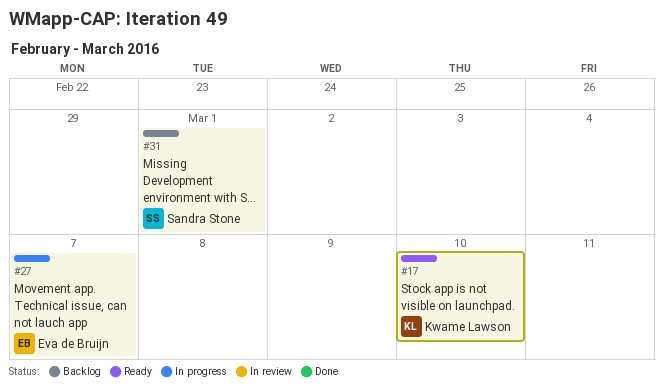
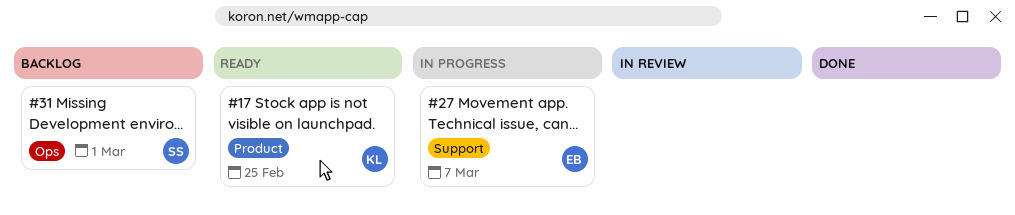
#17, due: Mar 10 -> Feb 25

